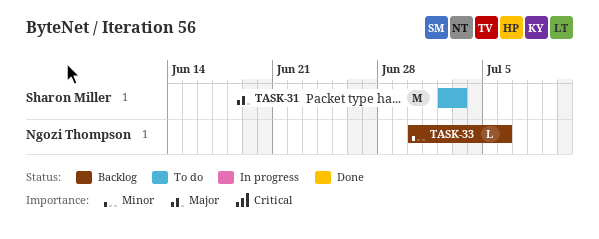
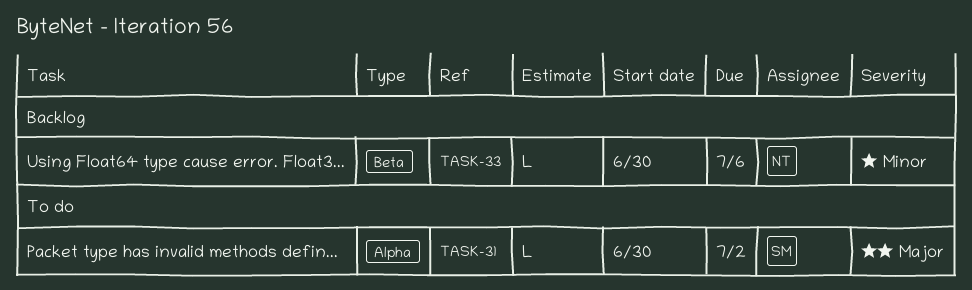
TASK-31, estimate: M -> L
TASK-31, start: Jul 2 -> Jun 30
TASK-31, due: Jul 3 -> Jul 2

